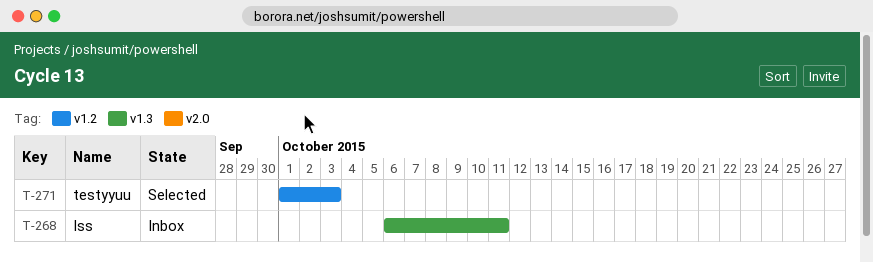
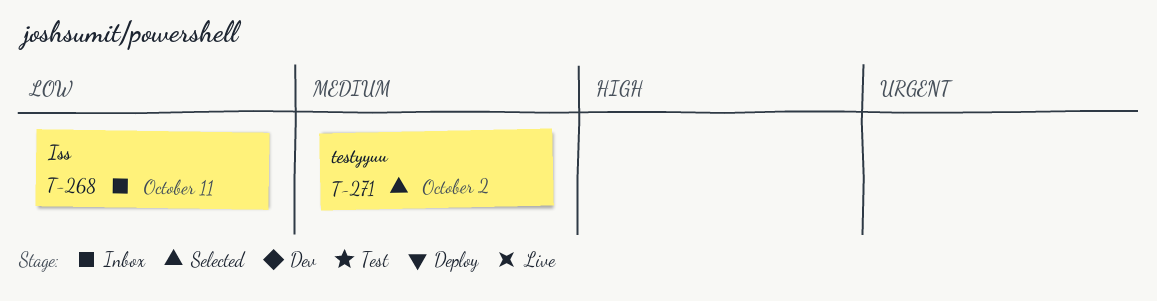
T-271, due: Oct 3 -> Oct 2

